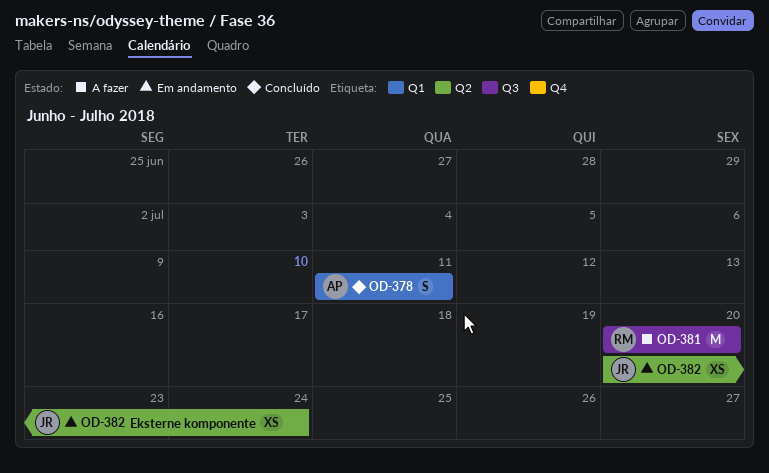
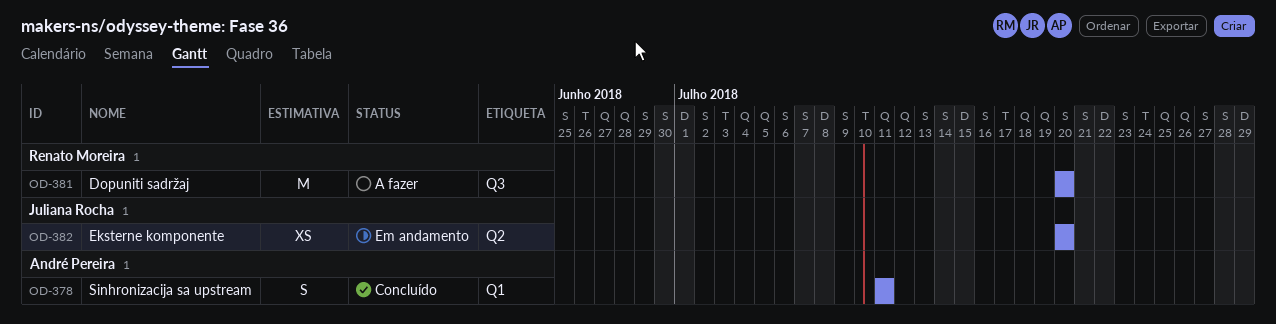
OD-382, due: Jul 24 -> Jul 20

